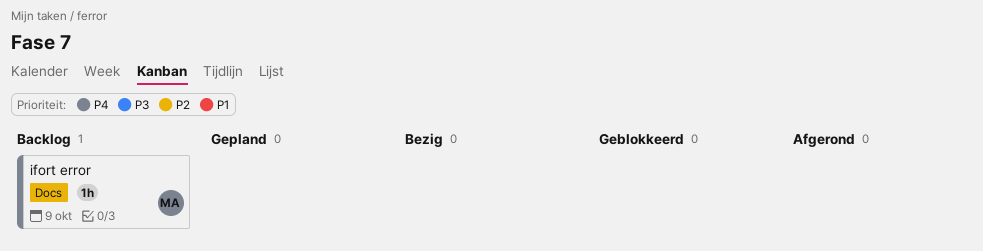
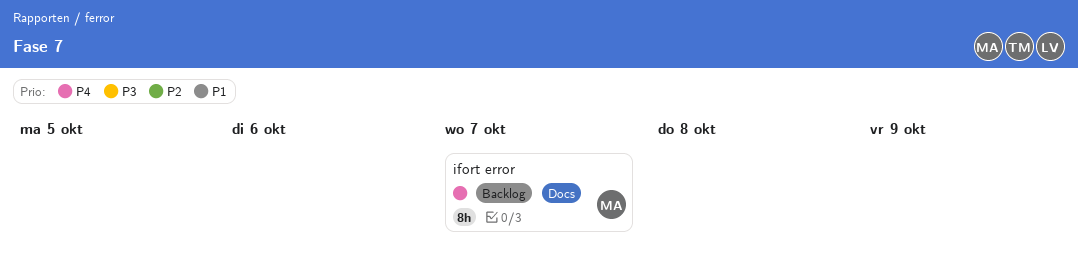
ifort error, estimate: 1h -> 8h
ifort error, due: Oct 9 -> Oct 7

